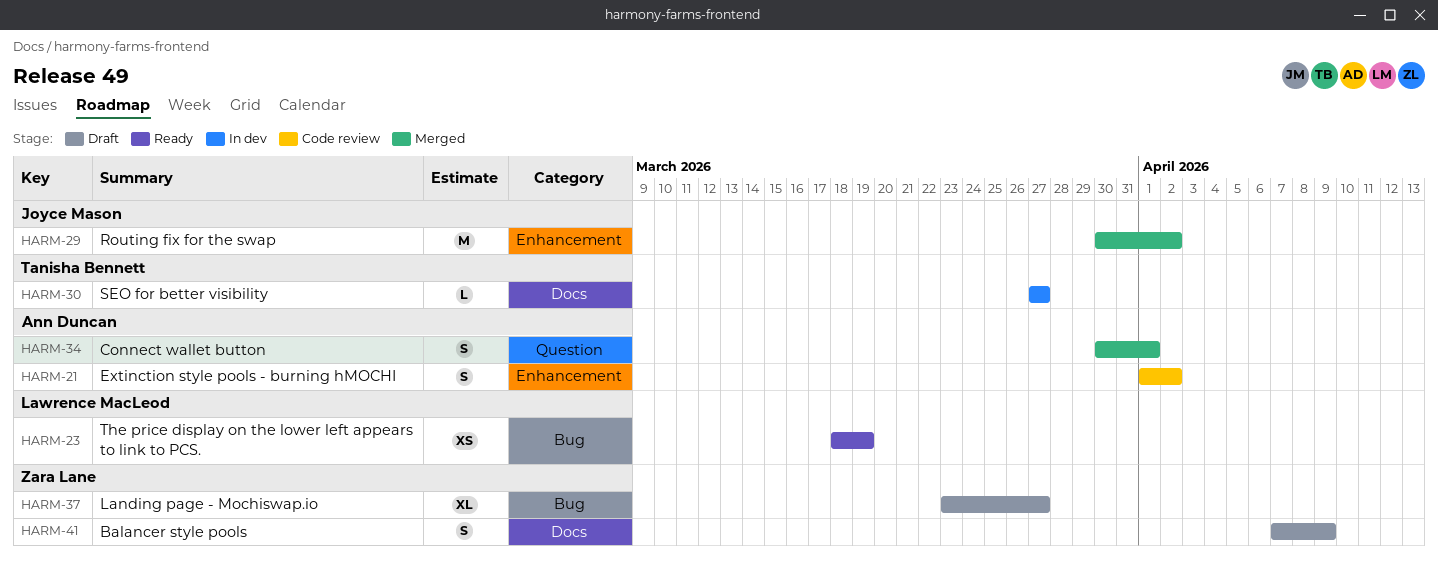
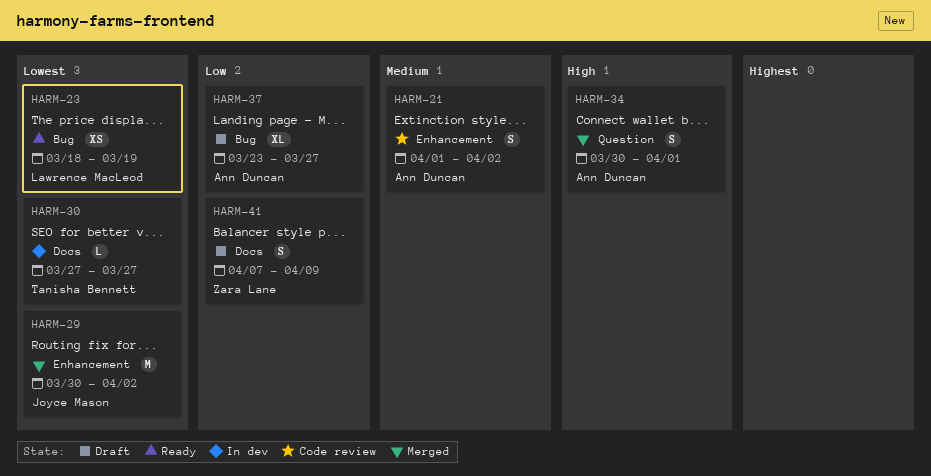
HARM-37, owner: Zara Lane -> Ann Duncan

